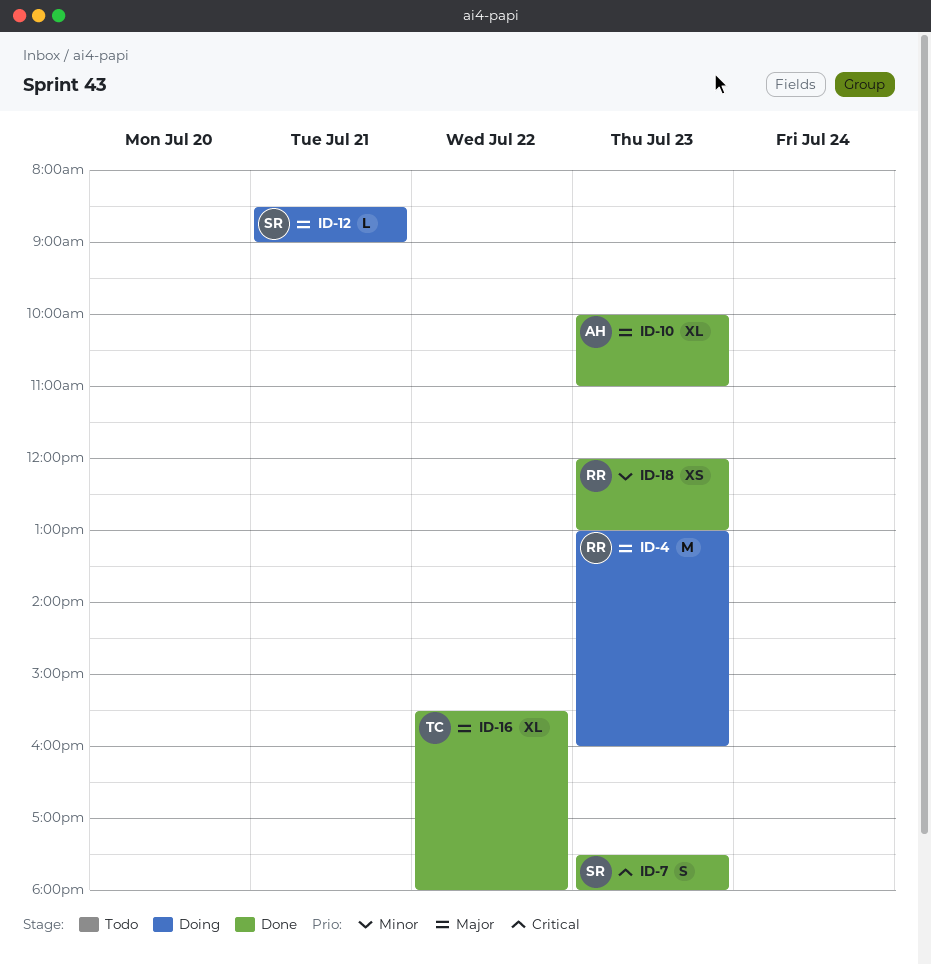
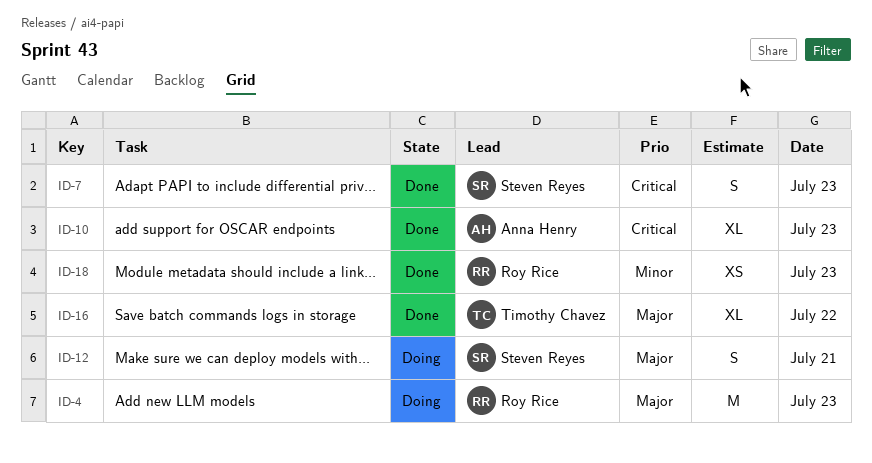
ID-10, priority: Major -> Critical
ID-12, estimate: L -> S

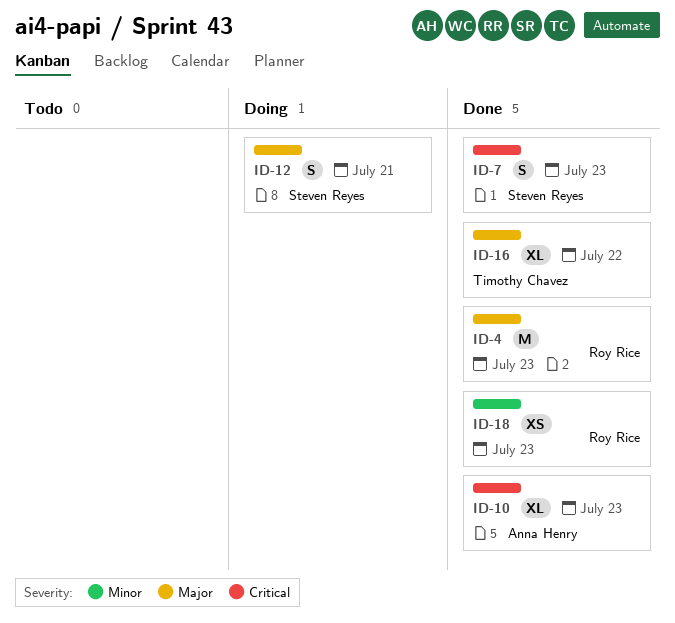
ID-4, status: Doing -> Done

